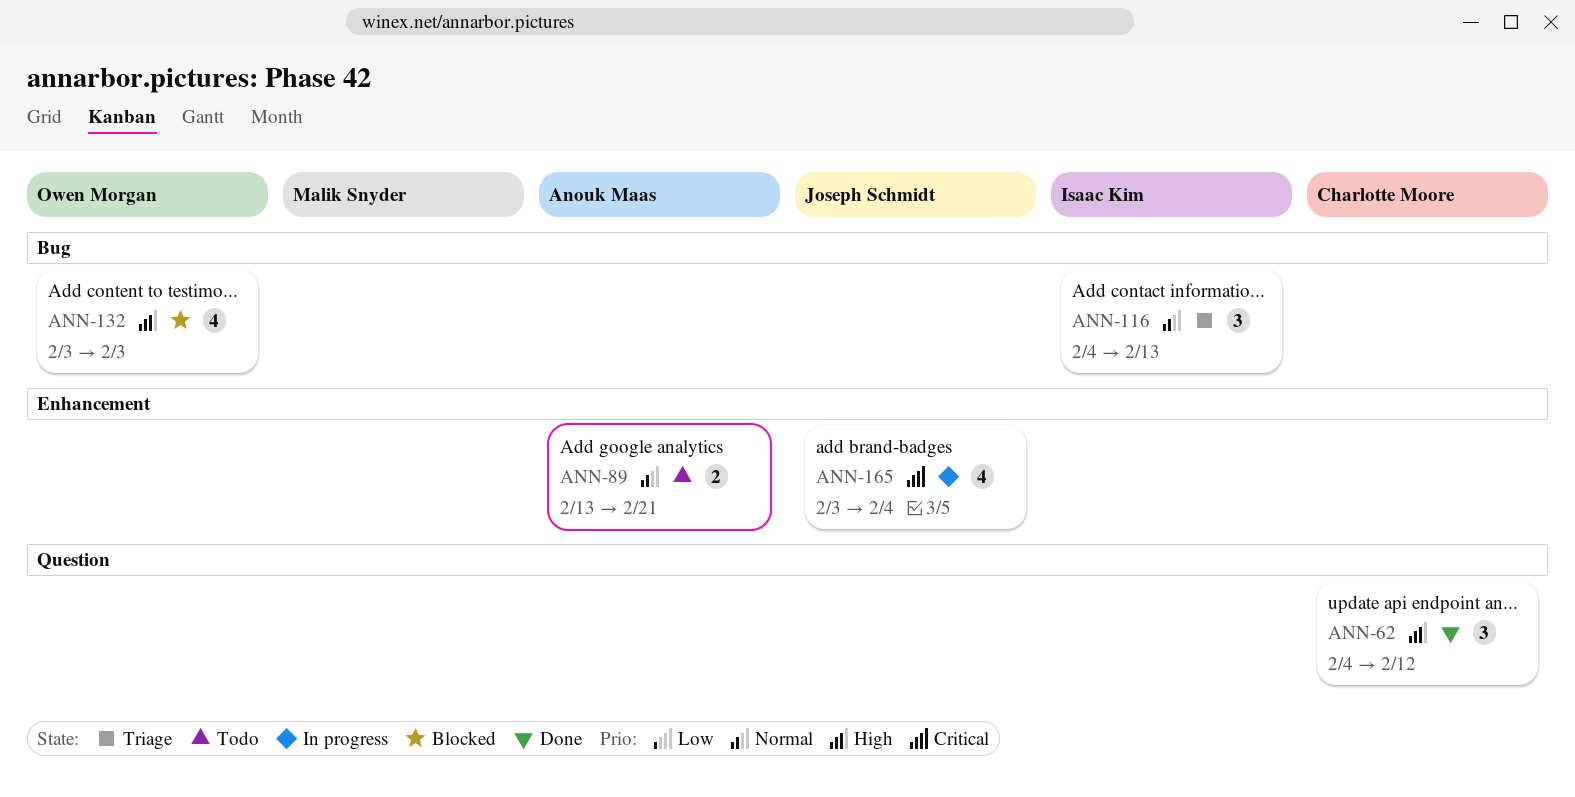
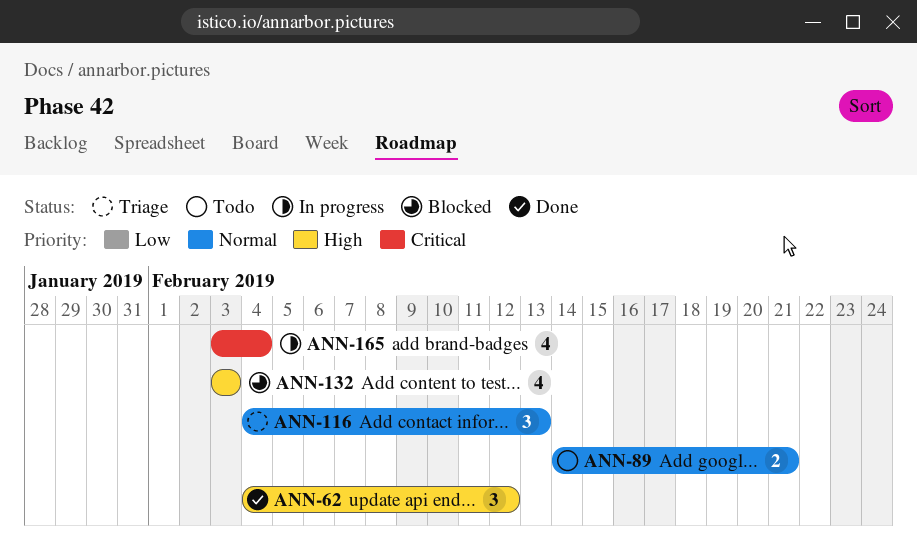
ANN-89, start: Feb 13 -> Feb 14

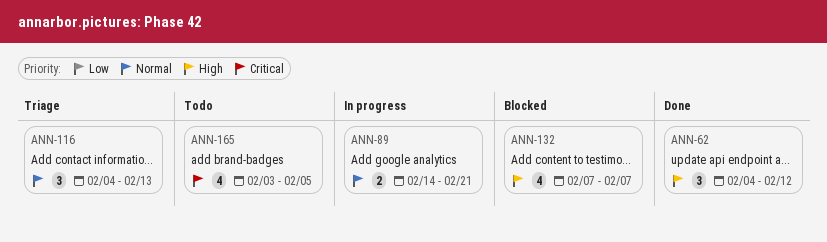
ANN-89, status: Todo -> In progress
ANN-132, start: Feb 3 -> Feb 7
ANN-132, due: Feb 3 -> Feb 7
ANN-165, status: In progress -> Todo
ANN-165, due: Feb 4 -> Feb 5

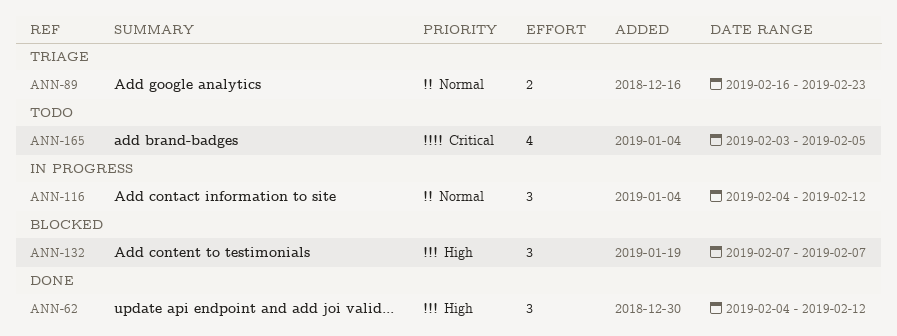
ANN-89, status: In progress -> Triage
ANN-89, start: Feb 14 -> Feb 16
ANN-89, due: Feb 21 -> Feb 23
ANN-116, status: Triage -> In progress
ANN-116, due: Feb 13 -> Feb 12
ANN-132, estimate: 4 -> 3

